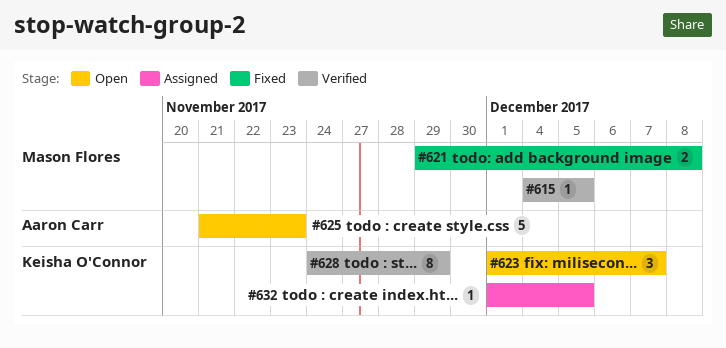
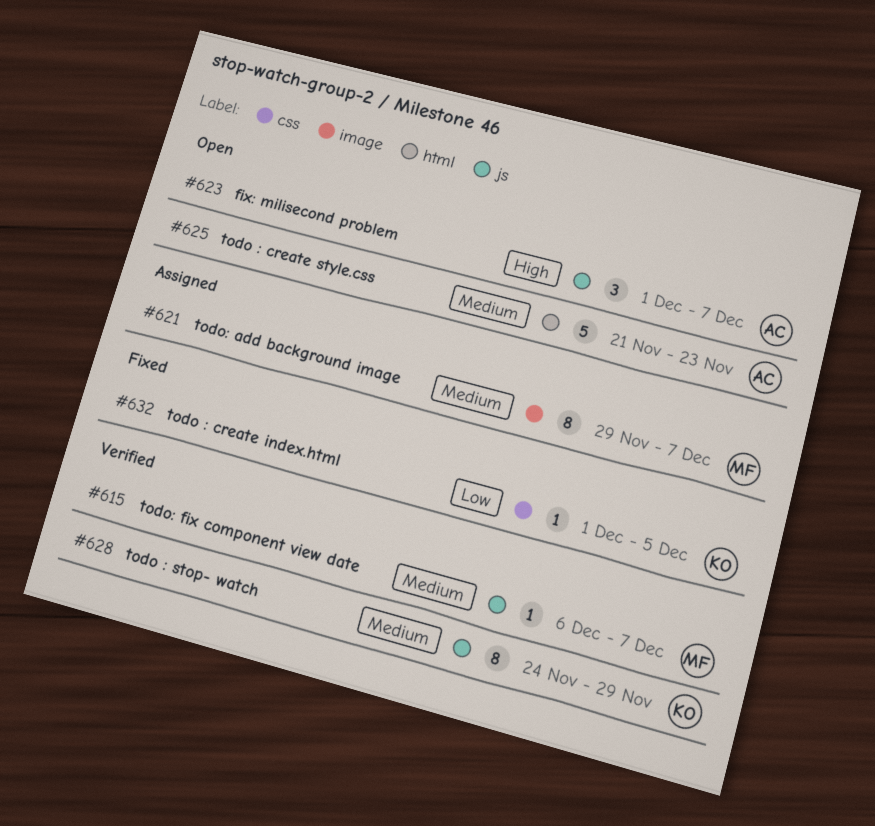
#615, start: Dec 4 -> Dec 6
#615, due: Dec 5 -> Dec 7
#621, status: Fixed -> Assigned
#621, estimate: 2 -> 8
#621, due: Dec 8 -> Dec 7
#623, owner: Keisha O'Connor -> Aaron Carr
#632, status: Assigned -> Fixed

